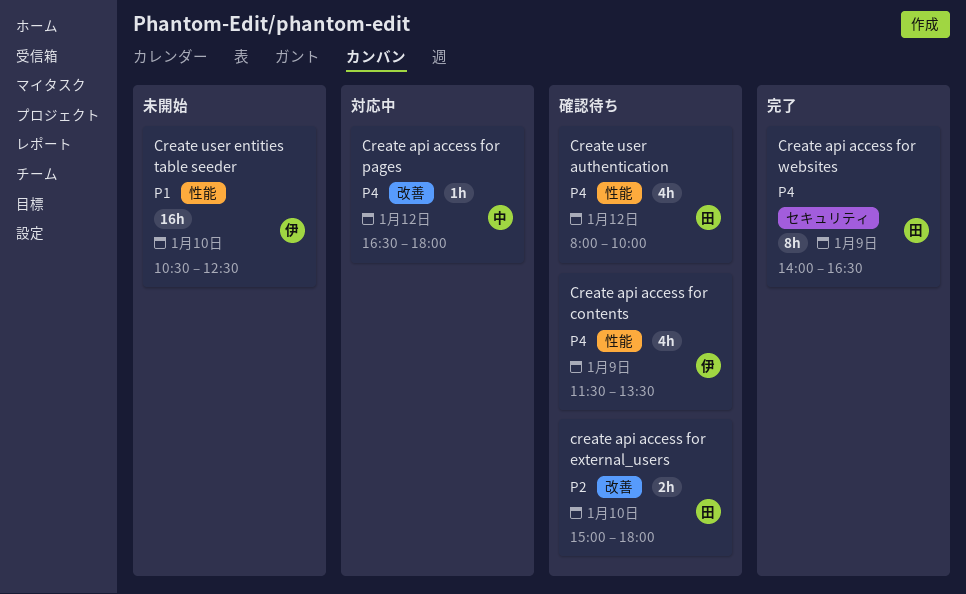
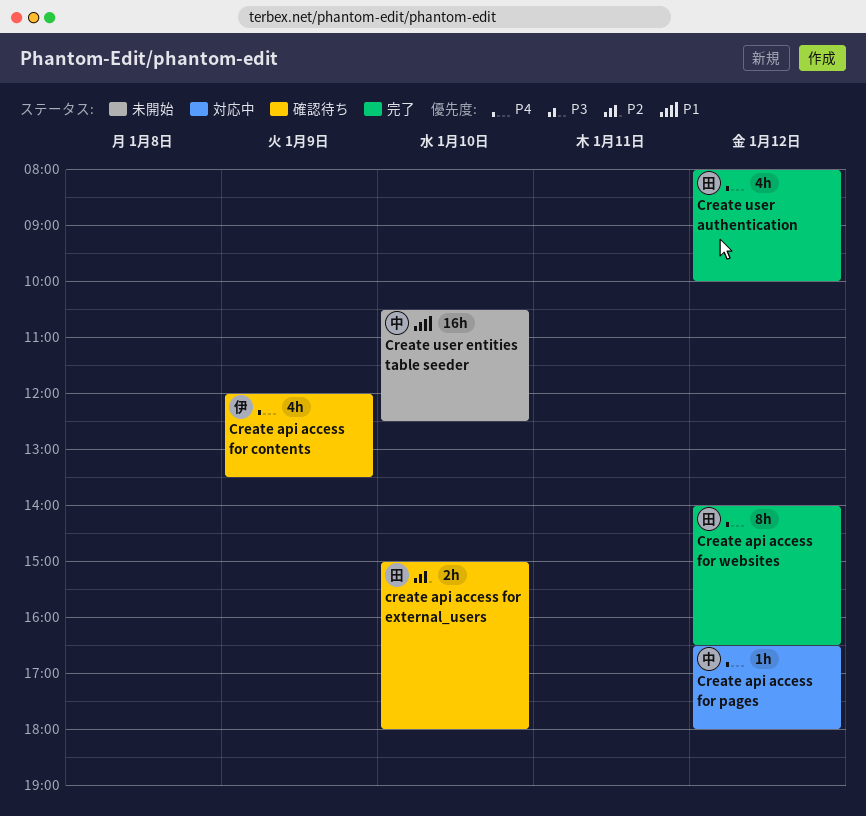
Create api access for contents, begins: 11:30 -> 12:00
Create api access for websites, day: Jan 9 -> Jan 12
Create user authentication, status: 確認待ち -> 完了
Create user entities table seeder, owner: 伊 -> 中

